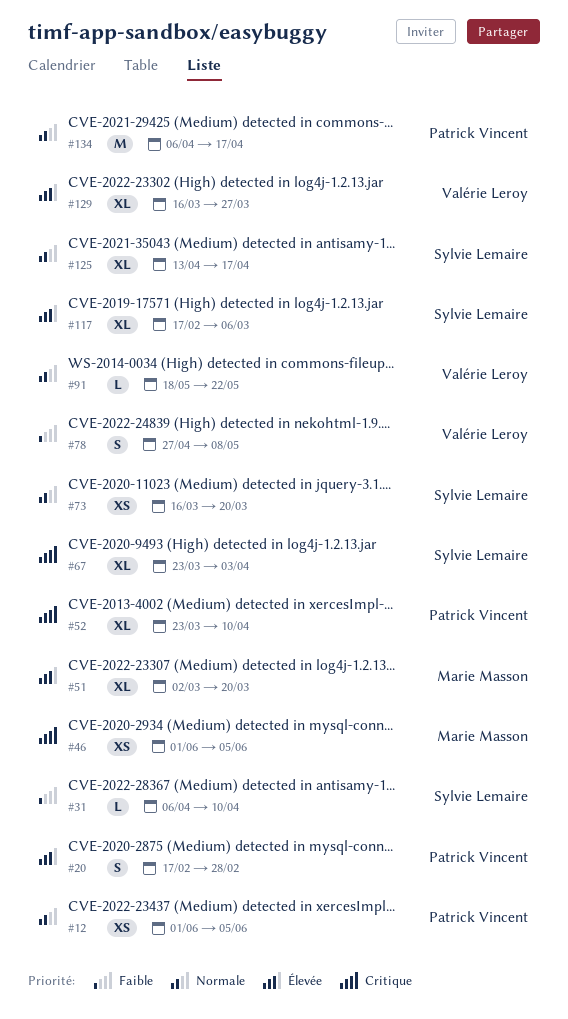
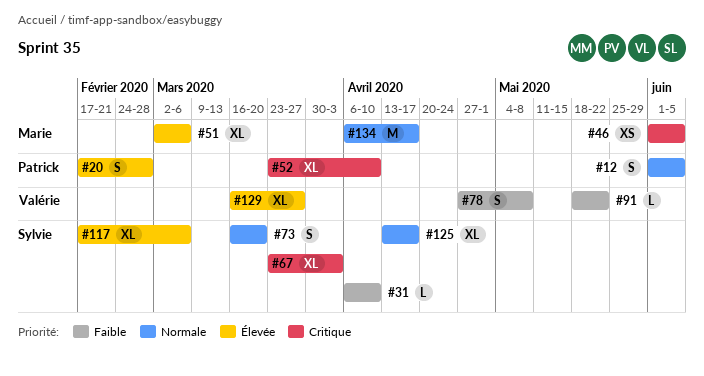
#12, estimate: XS -> S
#51, due: Mar 20 -> Mar 6
#73, estimate: XS -> S
#91, priority: Normale -> Faible
#134, owner: Patrick Vincent -> Marie Masson

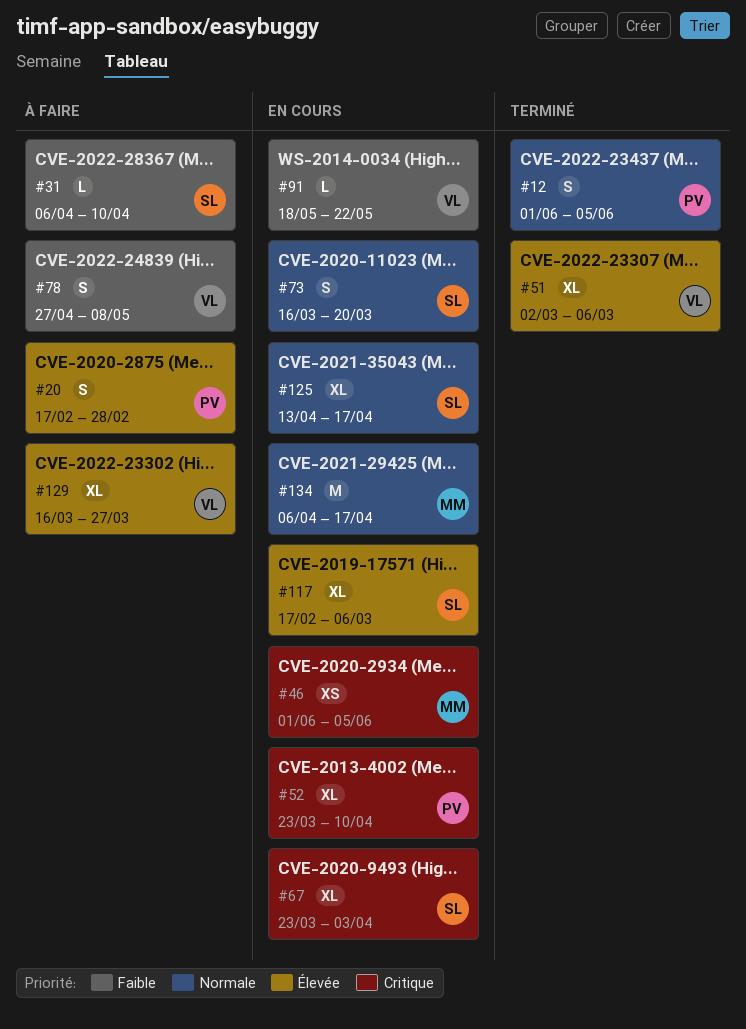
#51, owner: Marie -> Valérie

